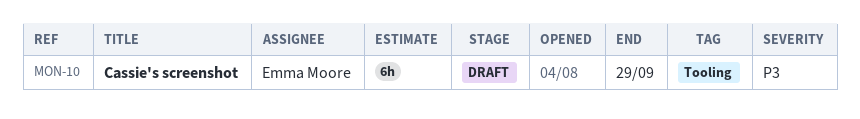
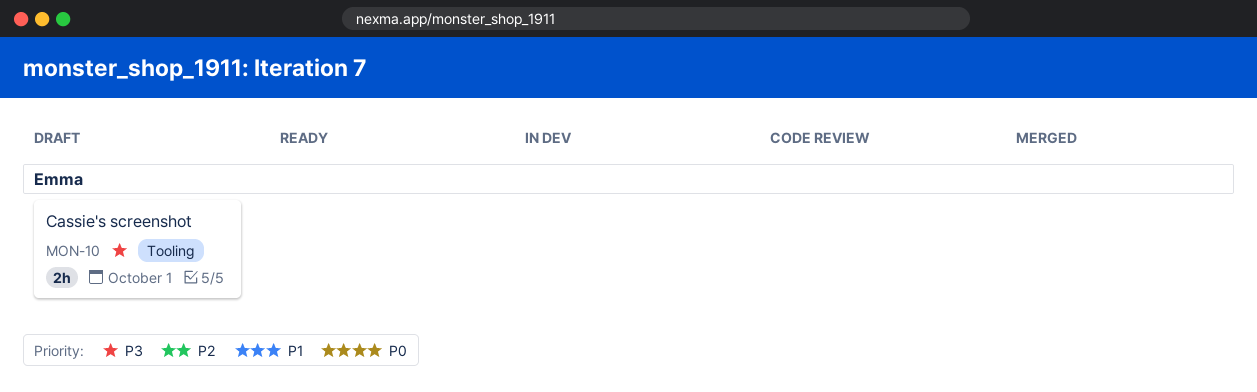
MON-10, estimate: 6h -> 2h
MON-10, due: Sep 29 -> Oct 1

